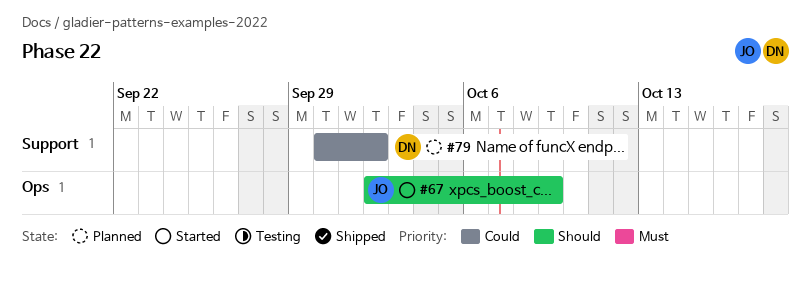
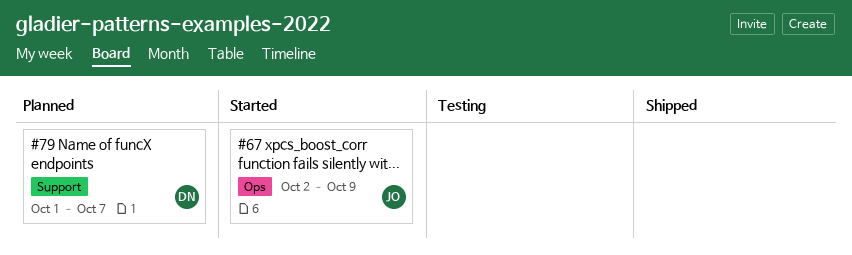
#79, start: Sep 30 -> Oct 1
#79, due: Oct 2 -> Oct 7

